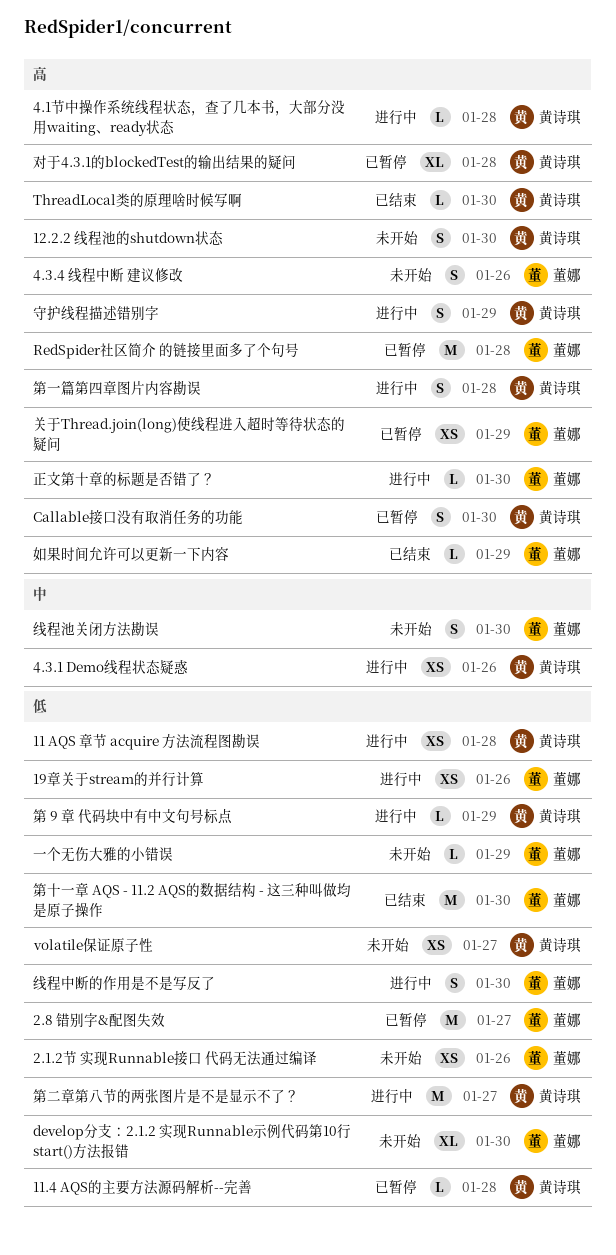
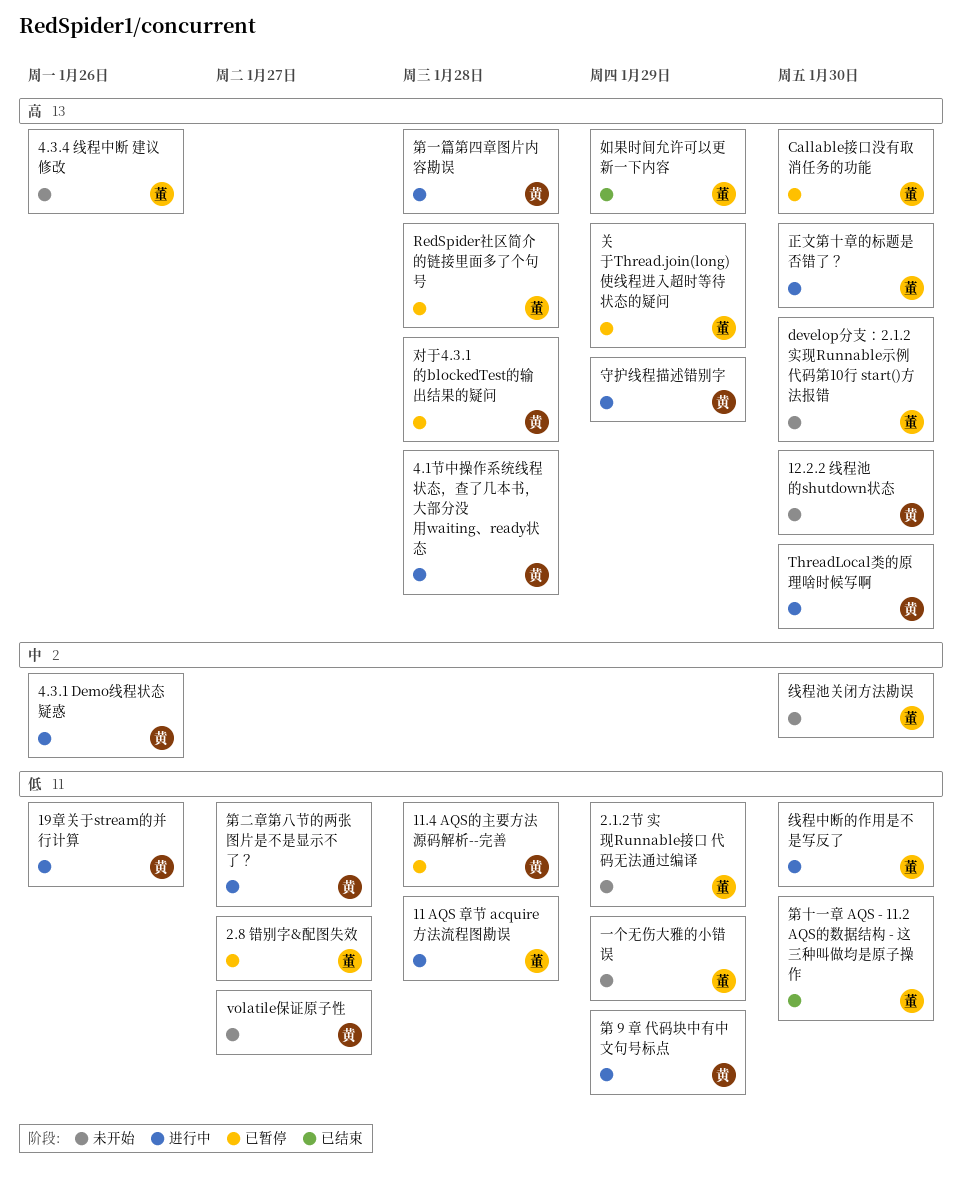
11 AQS 章节 acquire 方法流程图勘误, owner: 黄诗琪 -> 董娜
19章关于stream的并行计算, owner: 董娜 -> 黄诗琪
2.1.2节 实现Runnable接⼝ 代码无法通过编译, due: Jan 26 -> Jan 29
Callable接口没有取消任务的功能, owner: 黄诗琪 -> 董娜
develop分支：2.1.2 实现Runnable示例代码第10行 start()方法报错, priority: 低 -> 高
ThreadLocal类的原理啥时候写啊, status: 已结束 -> 进行中

